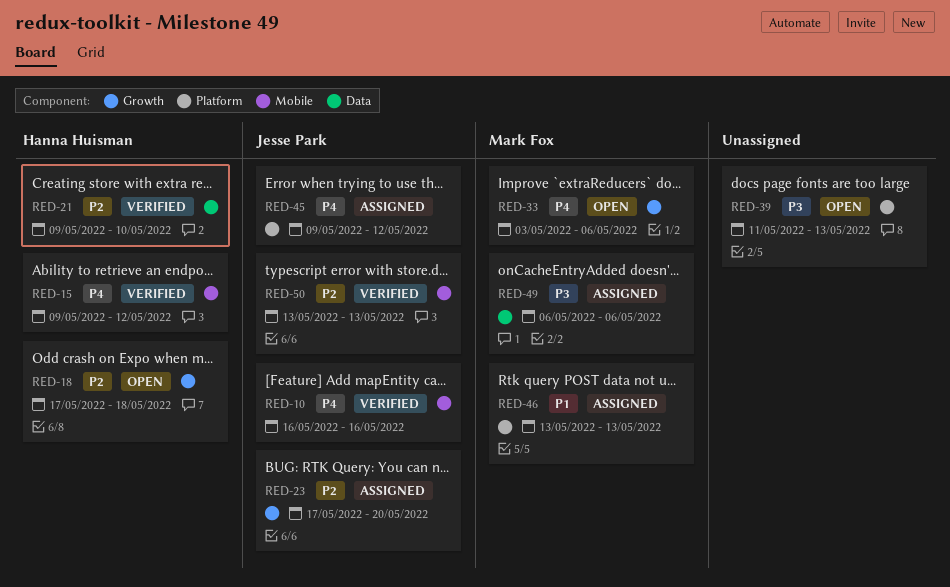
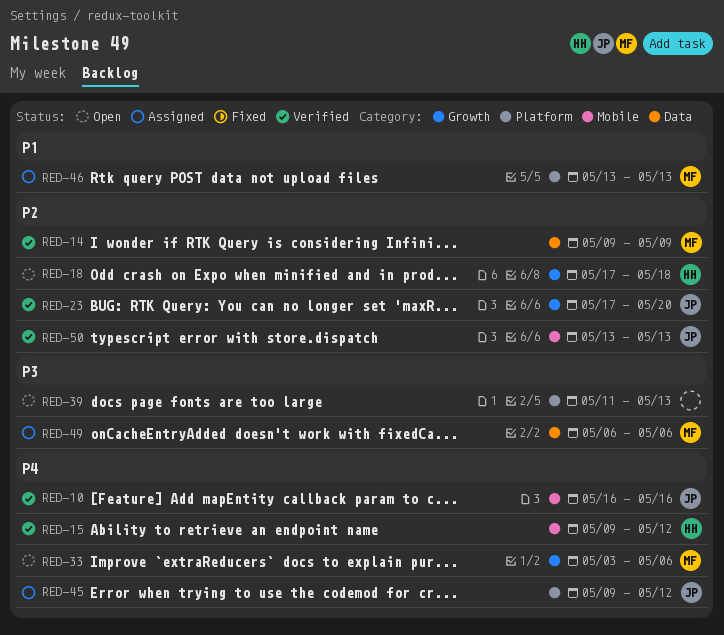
RED-14: none -> present
RED-21: present -> none
RED-23, status: Assigned -> Verified

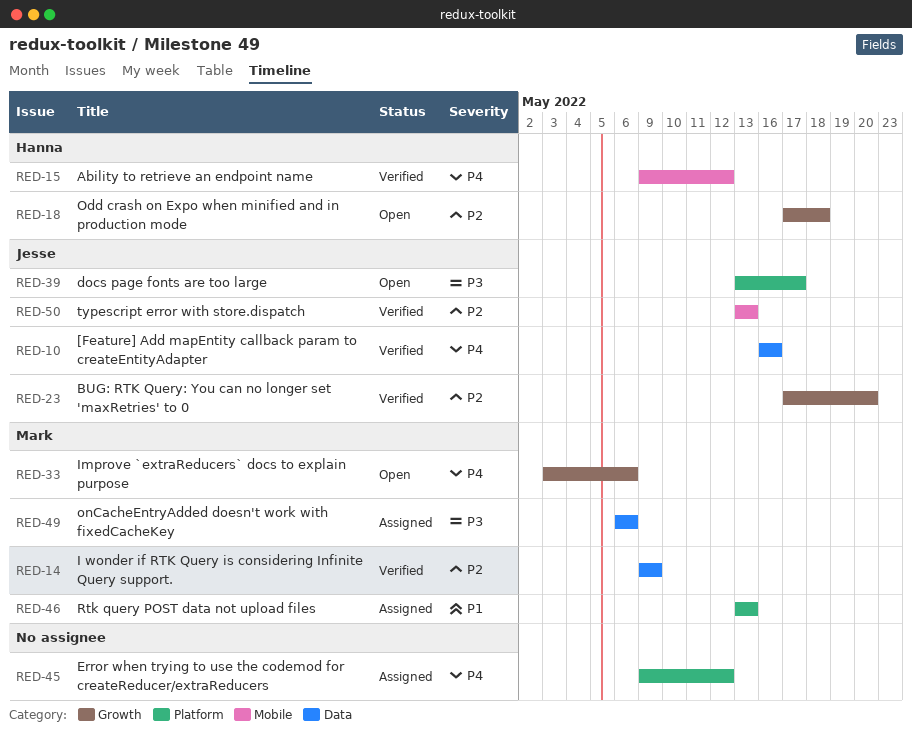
RED-10, label: Mobile -> Data
RED-39, owner: none -> Jesse
RED-39, start: May 11 -> May 13
RED-39, due: May 13 -> May 17
RED-45, owner: Jesse -> none

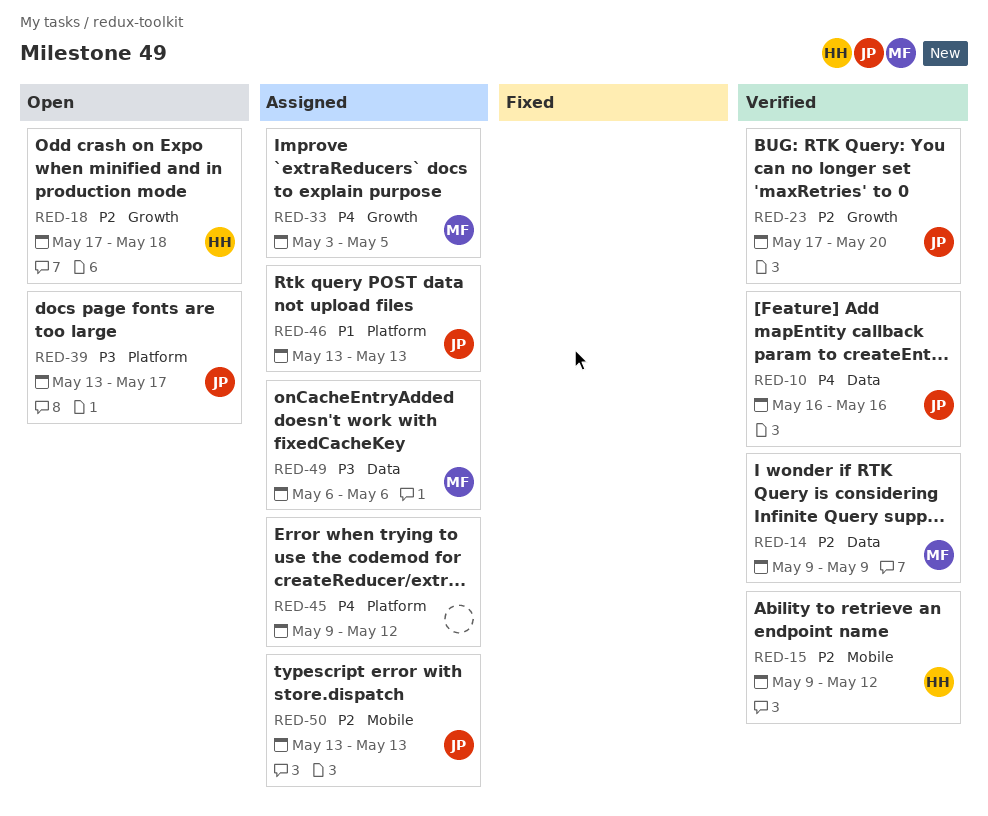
RED-15, priority: P4 -> P2
RED-33, status: Open -> Assigned
RED-33, due: May 6 -> May 5
RED-46, owner: Mark -> Jesse
RED-50, status: Verified -> Assigned

